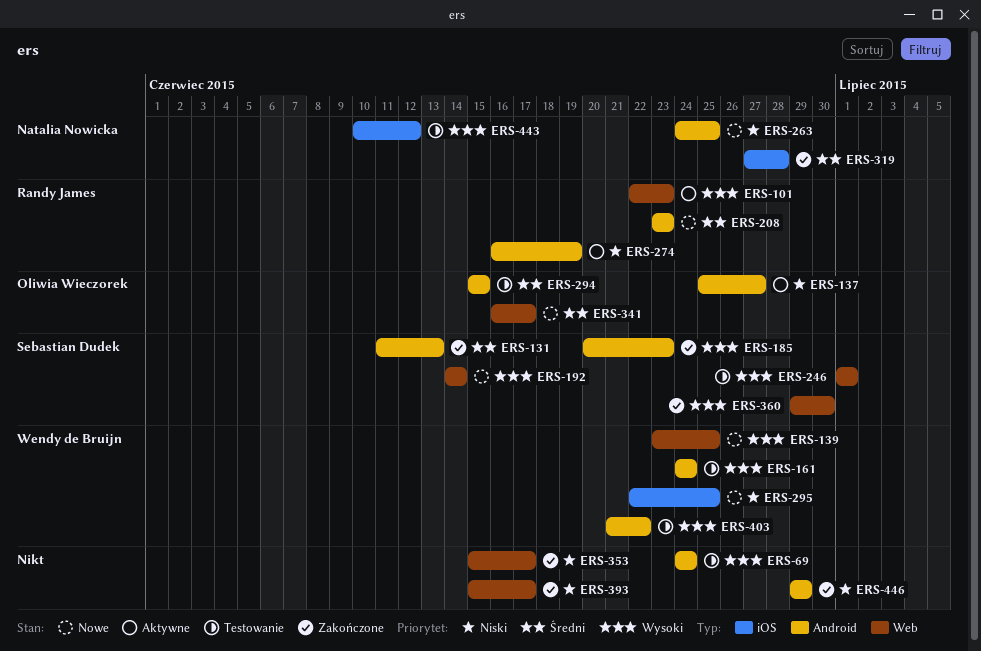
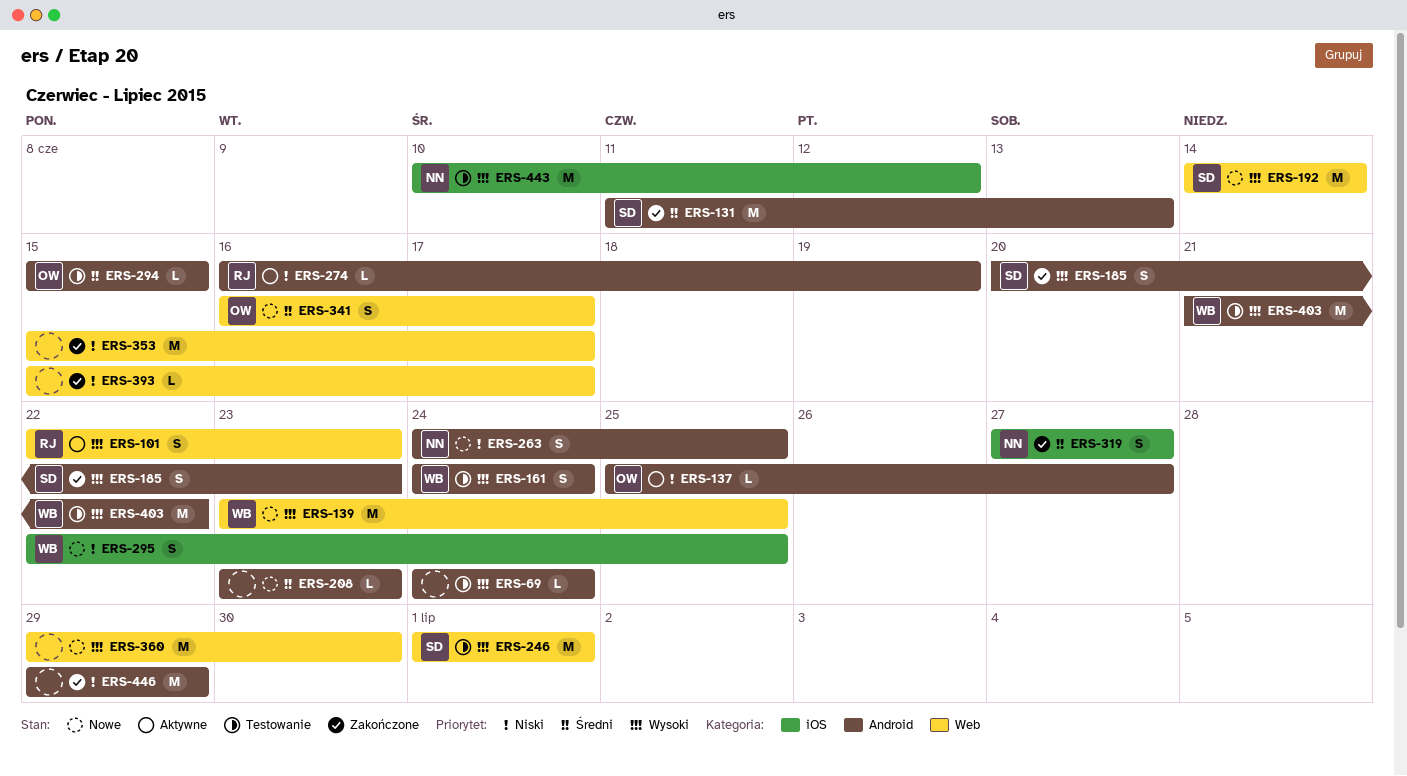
ERS-208, owner: Randy James -> none
ERS-319, due: Jun 28 -> Jun 27
ERS-360, status: Zakończone -> Nowe
ERS-360, owner: Sebastian Dudek -> none

